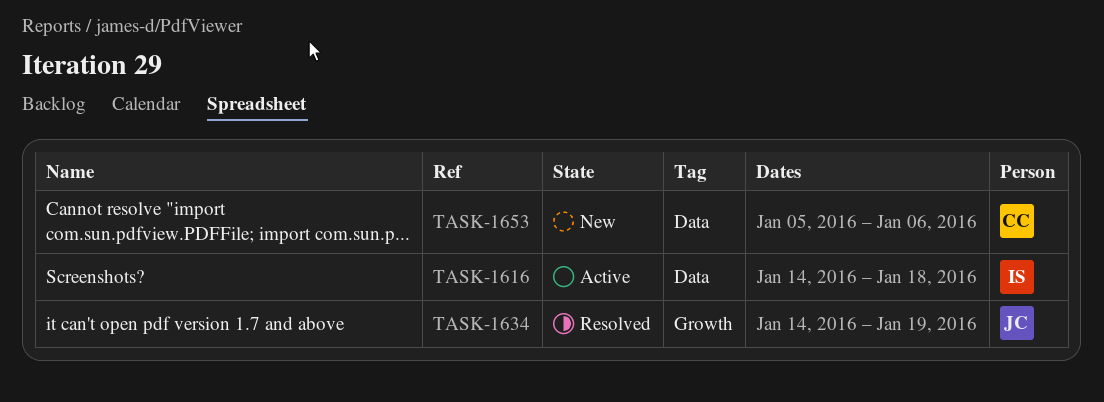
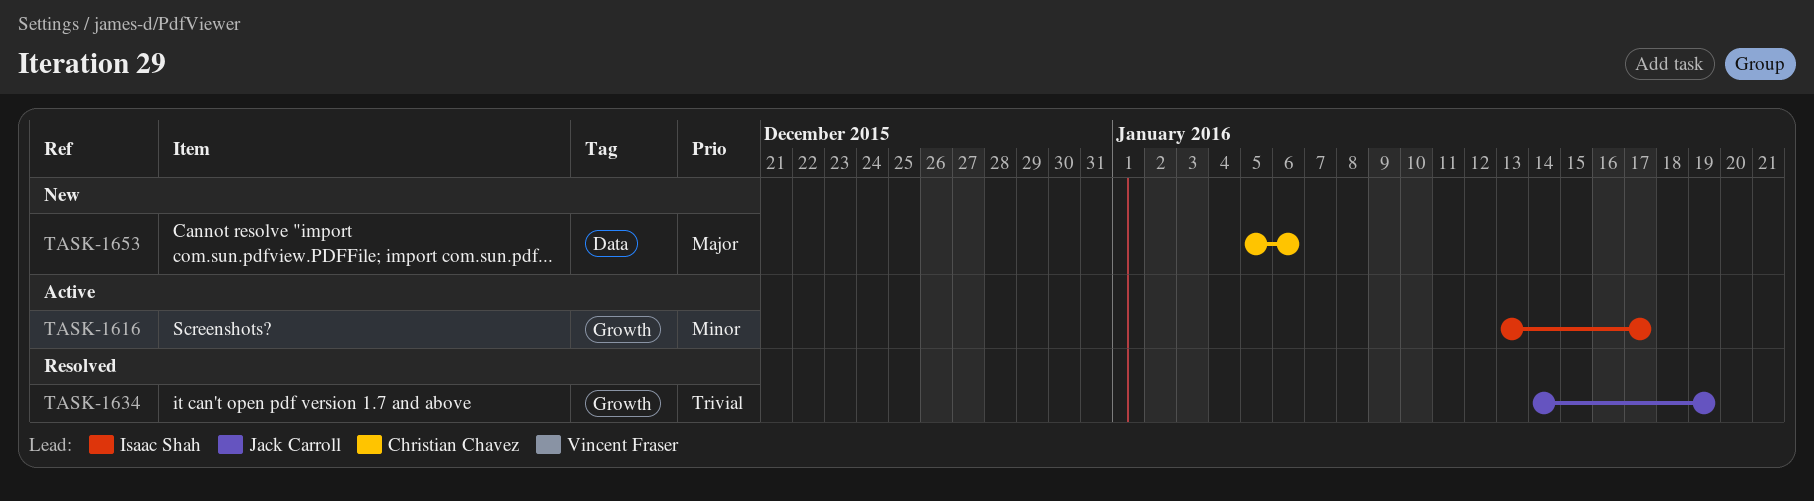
TASK-1616, label: Data -> Growth
TASK-1616, start: Jan 14 -> Jan 13
TASK-1616, due: Jan 18 -> Jan 17

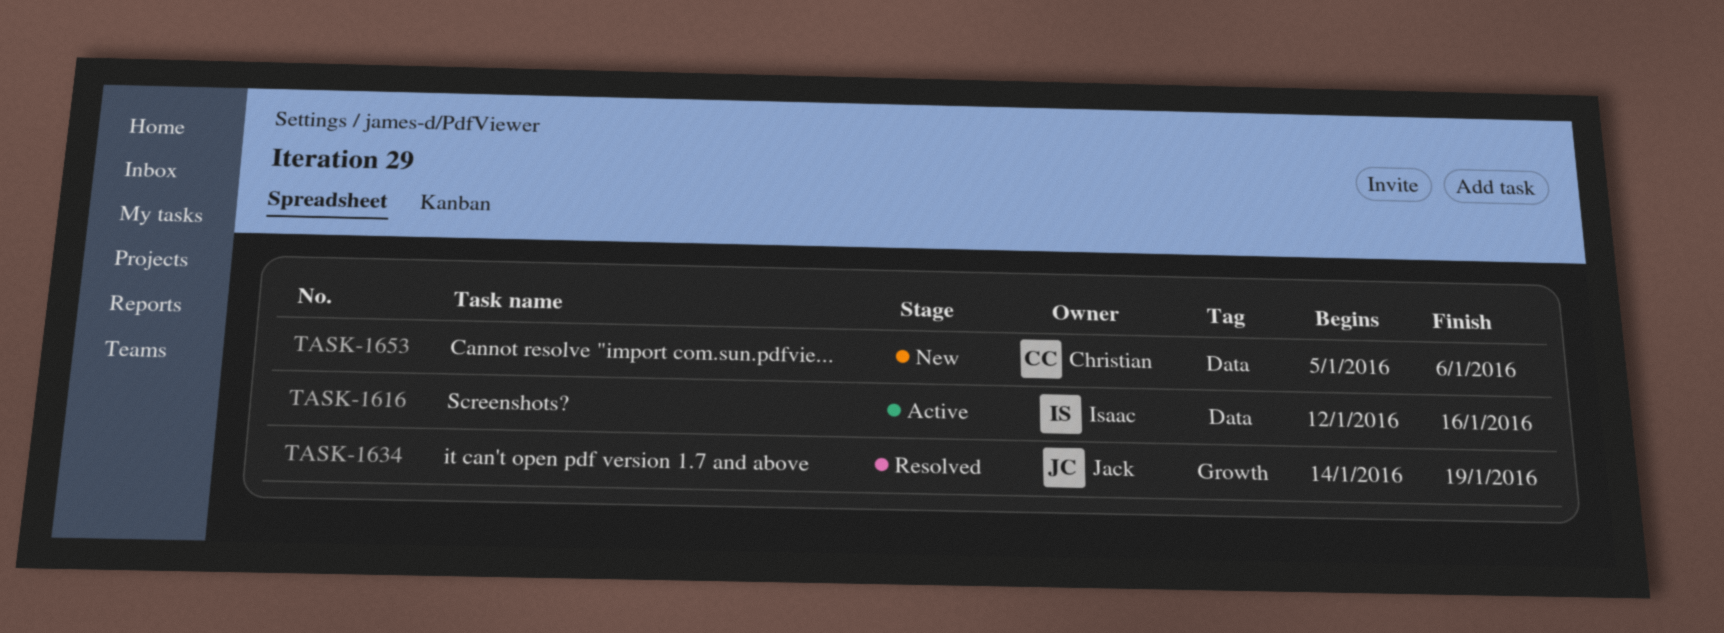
TASK-1616, label: Growth -> Data
TASK-1616, start: Jan 13 -> Jan 12
TASK-1616, due: Jan 17 -> Jan 16

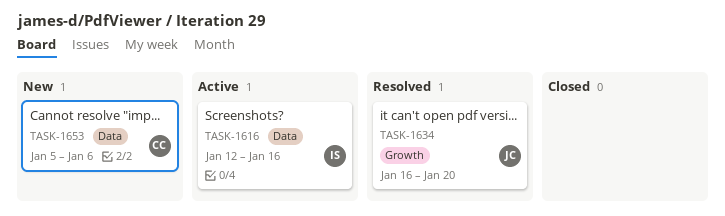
TASK-1634, start: Jan 14 -> Jan 16
TASK-1634, due: Jan 19 -> Jan 20

